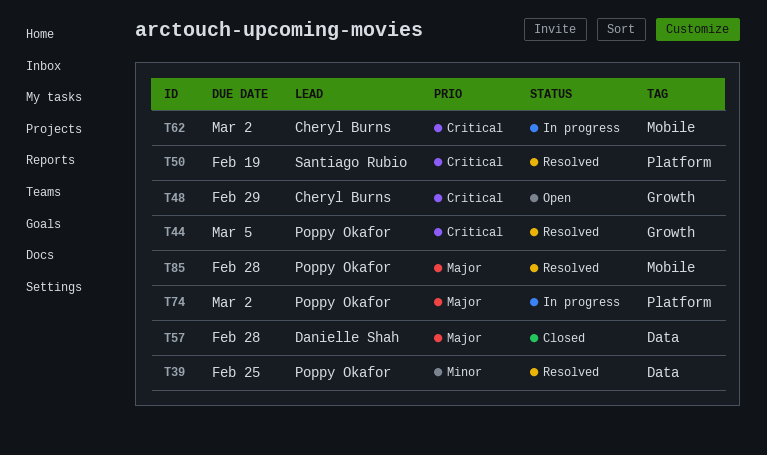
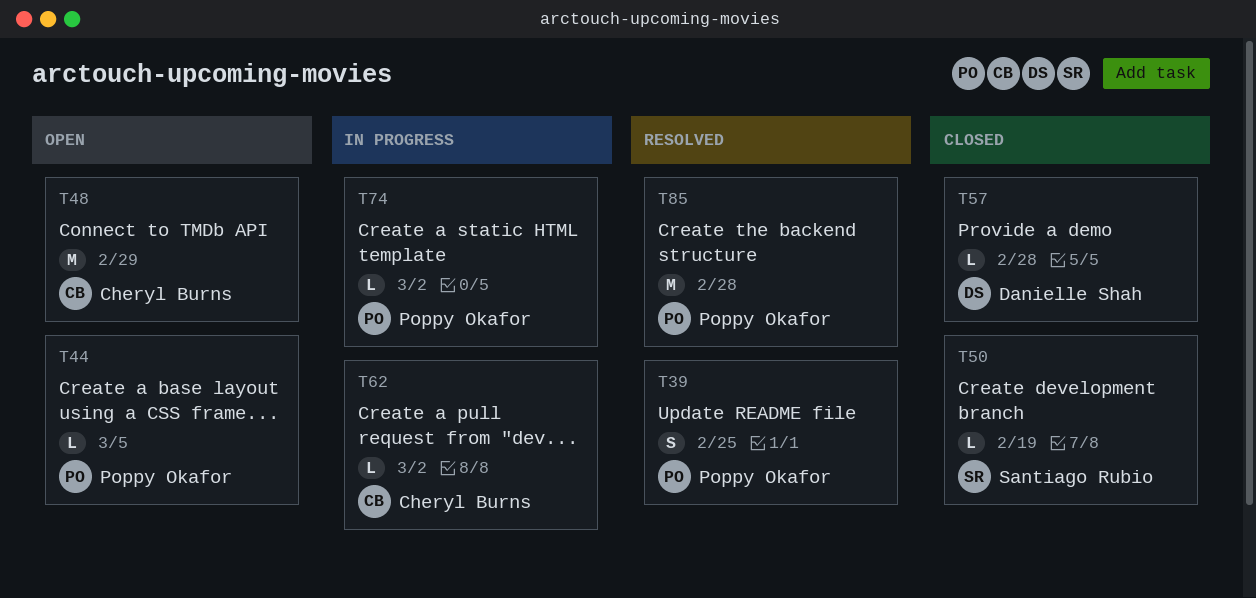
T44, status: Resolved -> Open
T50, status: Resolved -> Closed

